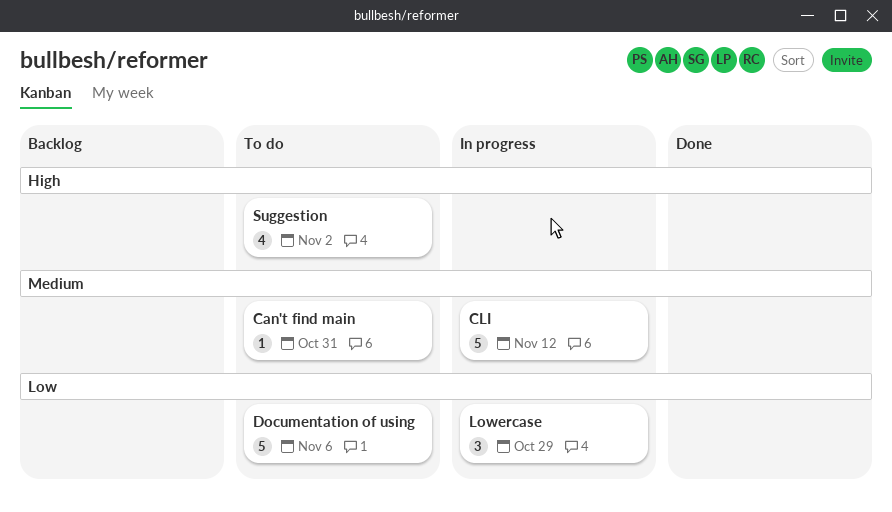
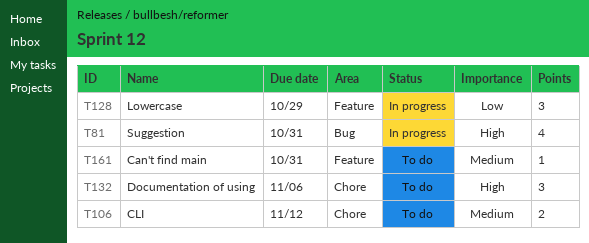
CLI, status: In progress -> To do
CLI, estimate: 5 -> 2
Documentation of using, priority: Low -> High
Documentation of using, estimate: 5 -> 3
Suggestion, status: To do -> In progress
Suggestion, due: Nov 2 -> Oct 31

